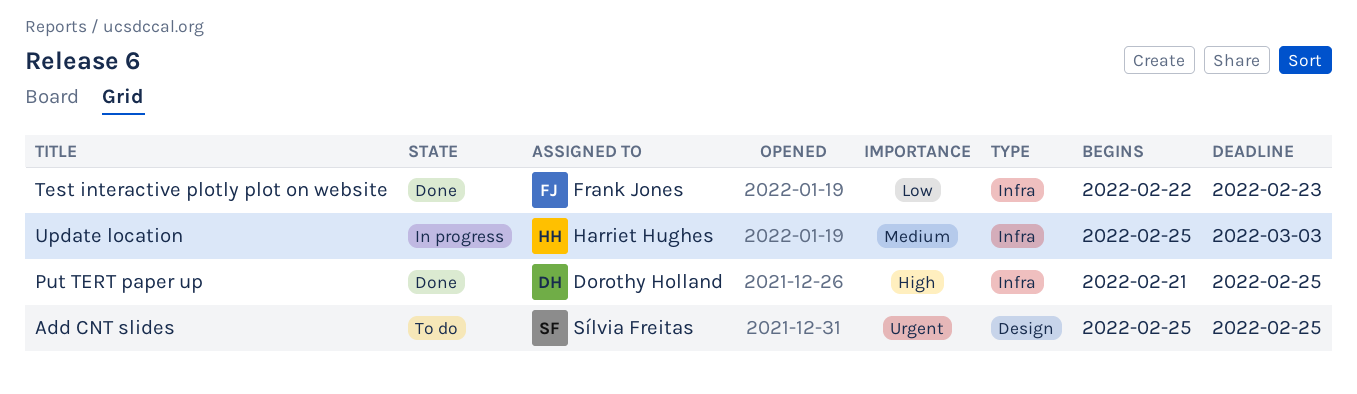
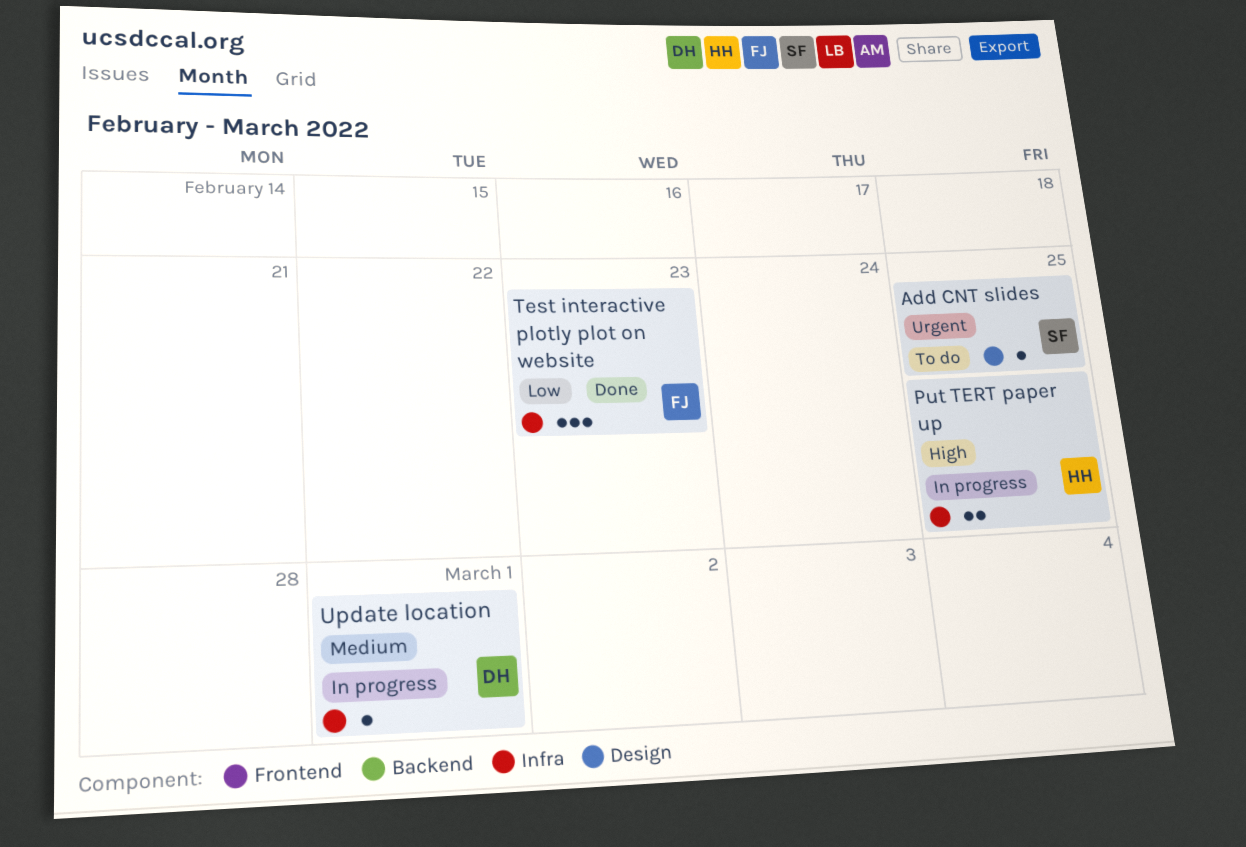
Put TERT paper up, status: Done -> In progress
Put TERT paper up, owner: Dorothy Holland -> Harriet Hughes
Update location, owner: Harriet Hughes -> Dorothy Holland
Update location, due: Mar 3 -> Mar 1

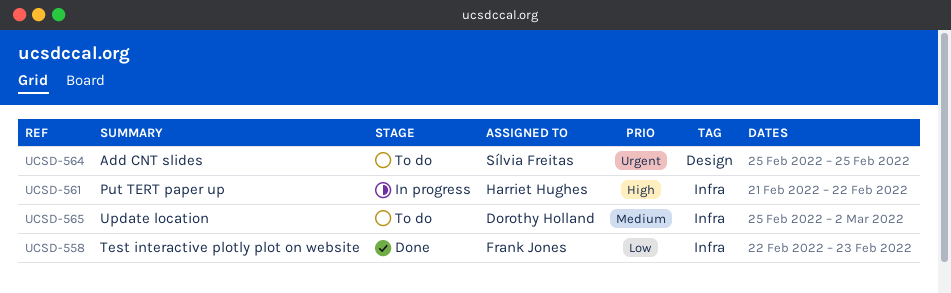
Put TERT paper up, due: Feb 25 -> Feb 22
Update location, status: In progress -> To do
Update location, due: Mar 1 -> Mar 2

